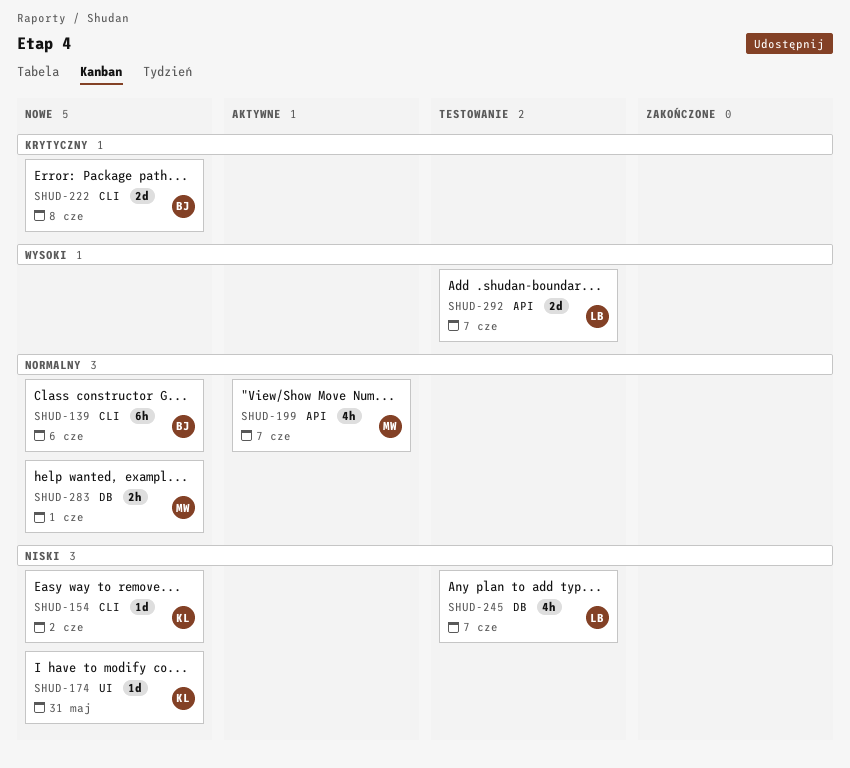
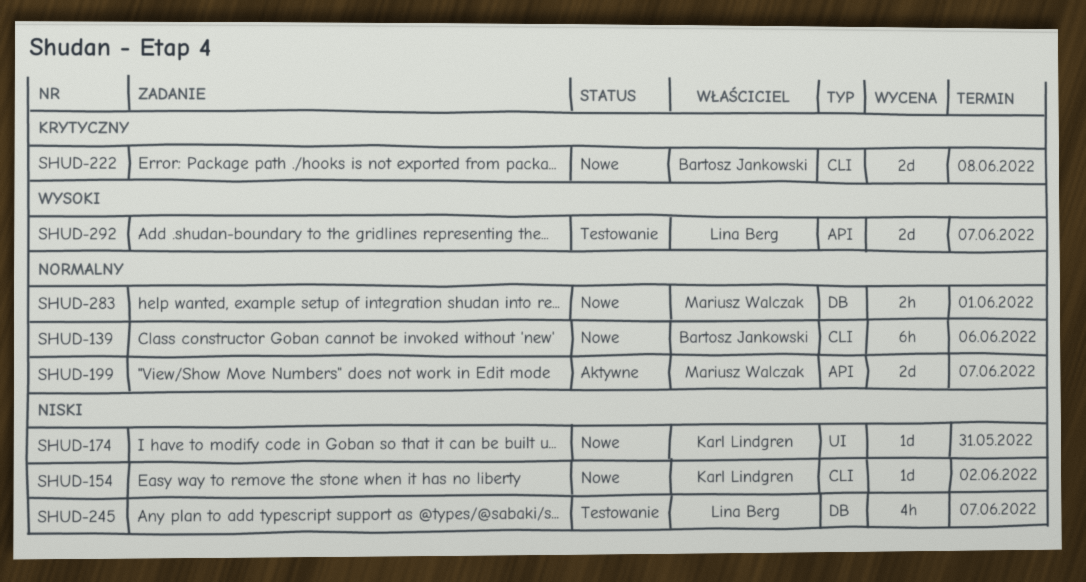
SHUD-199, estimate: 4h -> 2d

